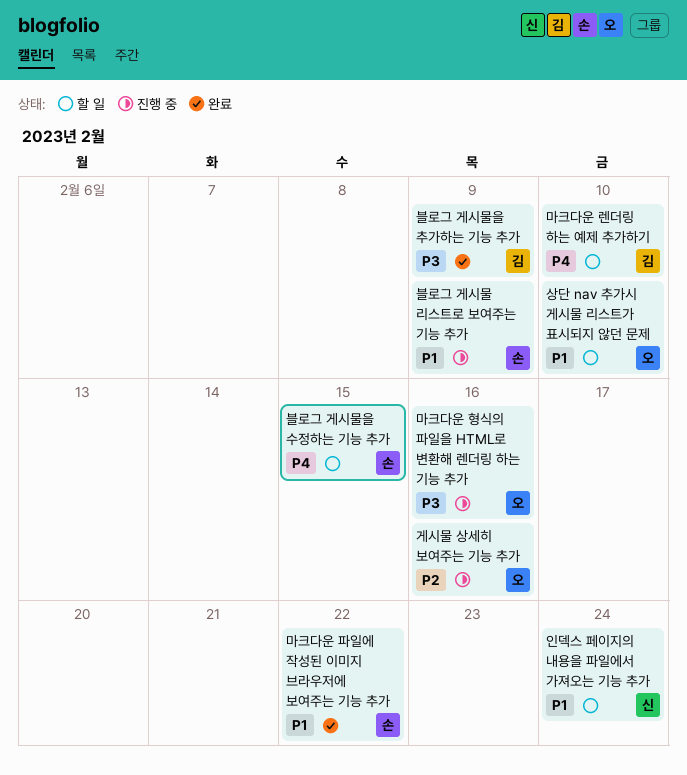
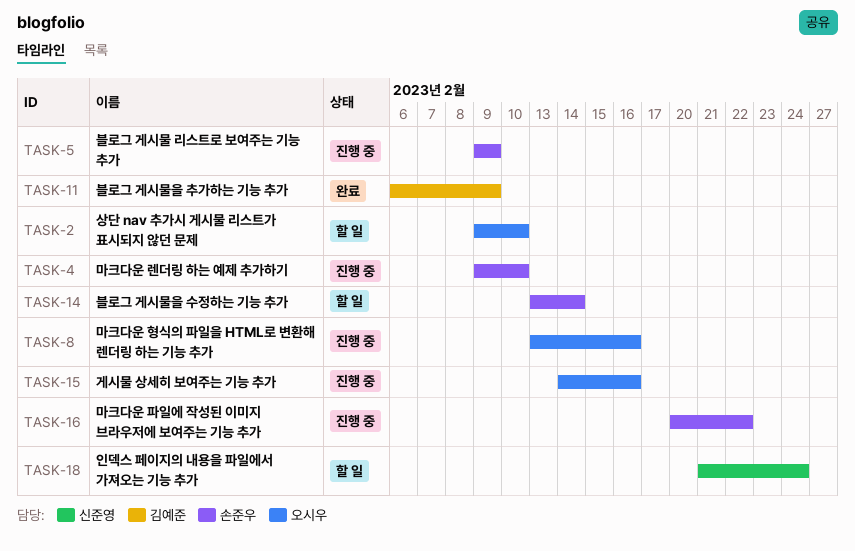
마크다운 렌더링 하는 예제 추가하기, status: 할 일 -> 진행 중
마크다운 렌더링 하는 예제 추가하기, owner: 김예준 -> 손준우
마크다운 파일에 작성된 이미지 브라우저에 보여주는 기능 추가, status: 완료 -> 진행 중
블로그 게시물을 수정하는 기능 추가, due: Feb 15 -> Feb 14

